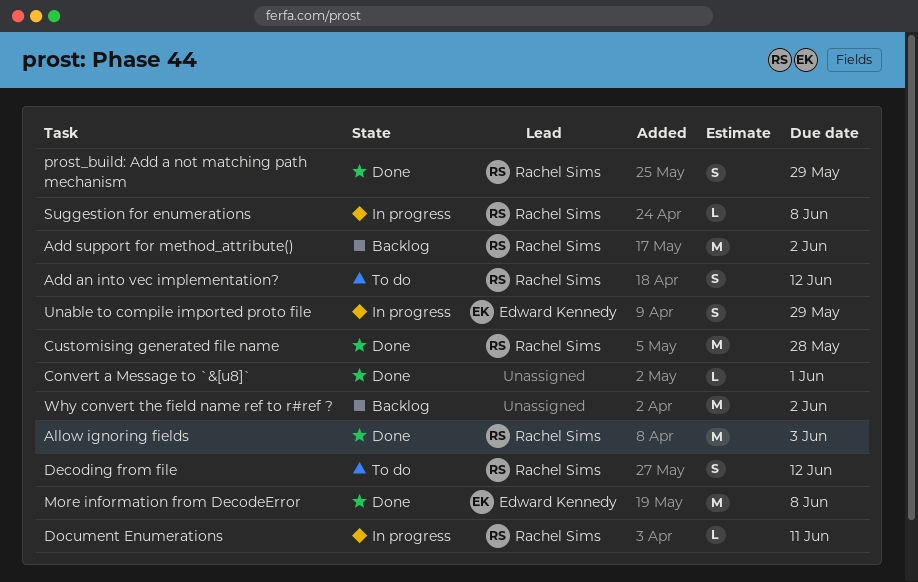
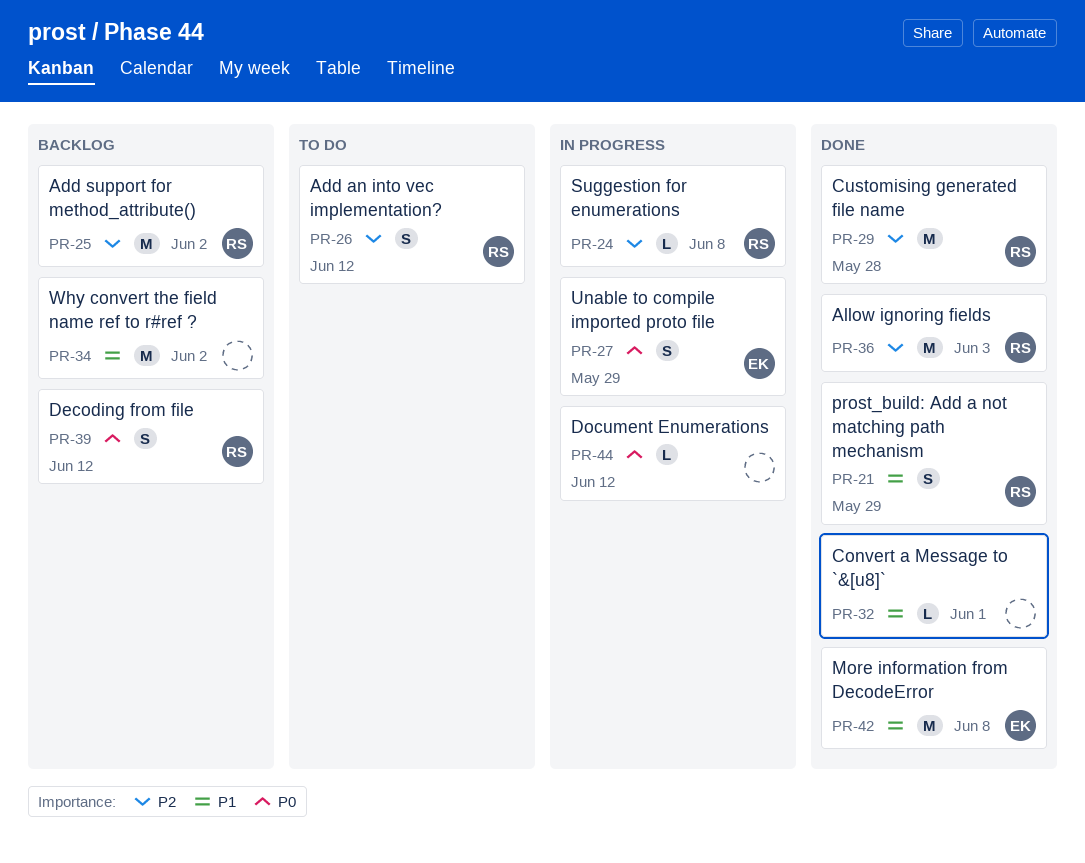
Decoding from file, status: To do -> Backlog
Document Enumerations, owner: Rachel Sims -> none
Document Enumerations, due: Jun 11 -> Jun 12

